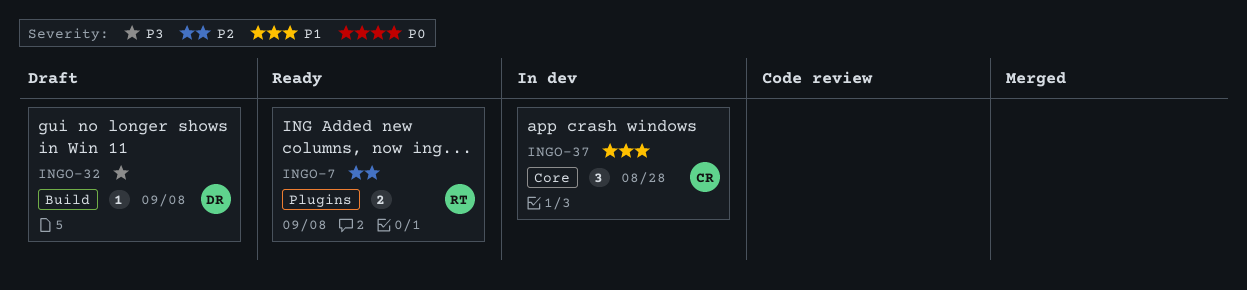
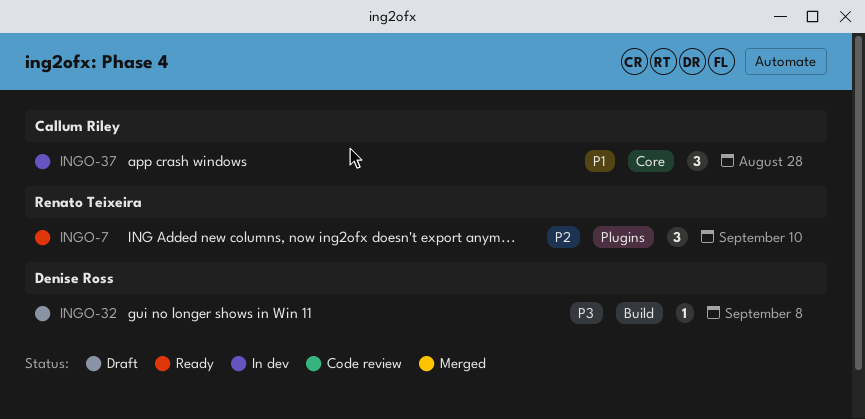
INGO-7, estimate: 2 -> 3
INGO-7, due: Sep 8 -> Sep 10

